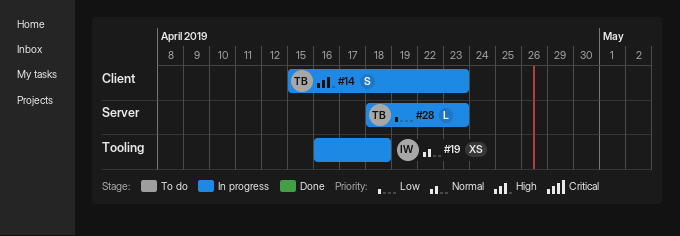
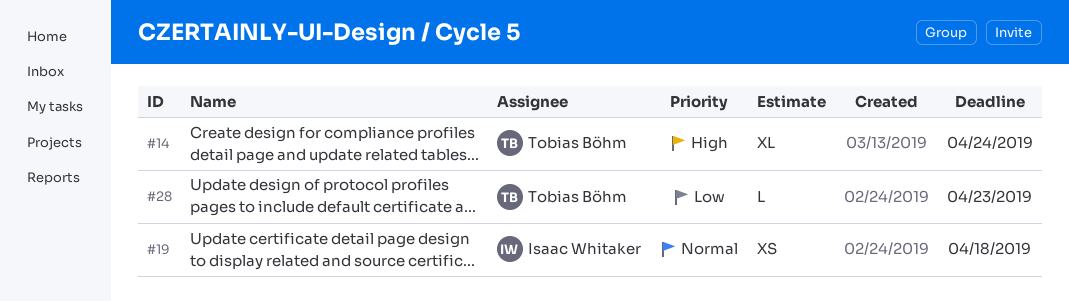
#14, estimate: S -> XL
#14, due: Apr 23 -> Apr 24

